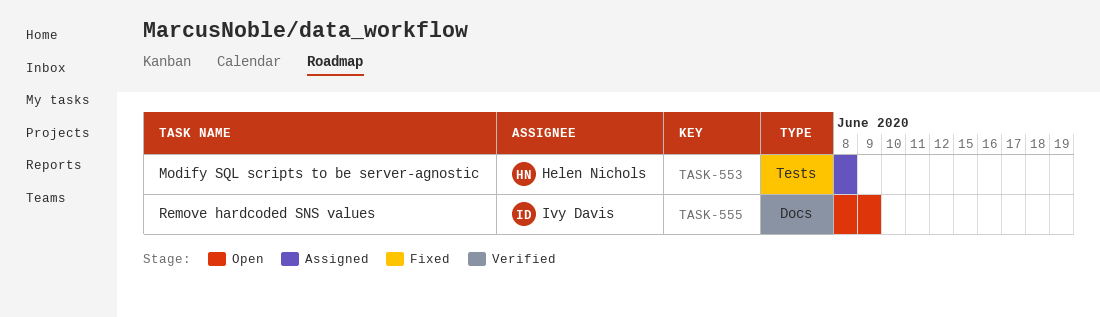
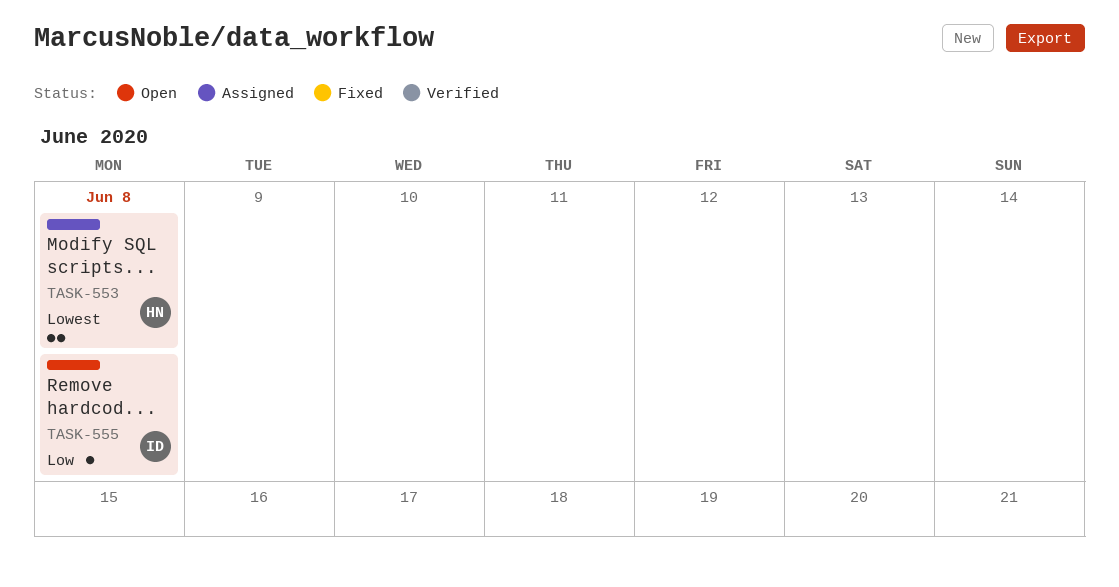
TASK-555, due: Jun 9 -> Jun 8

